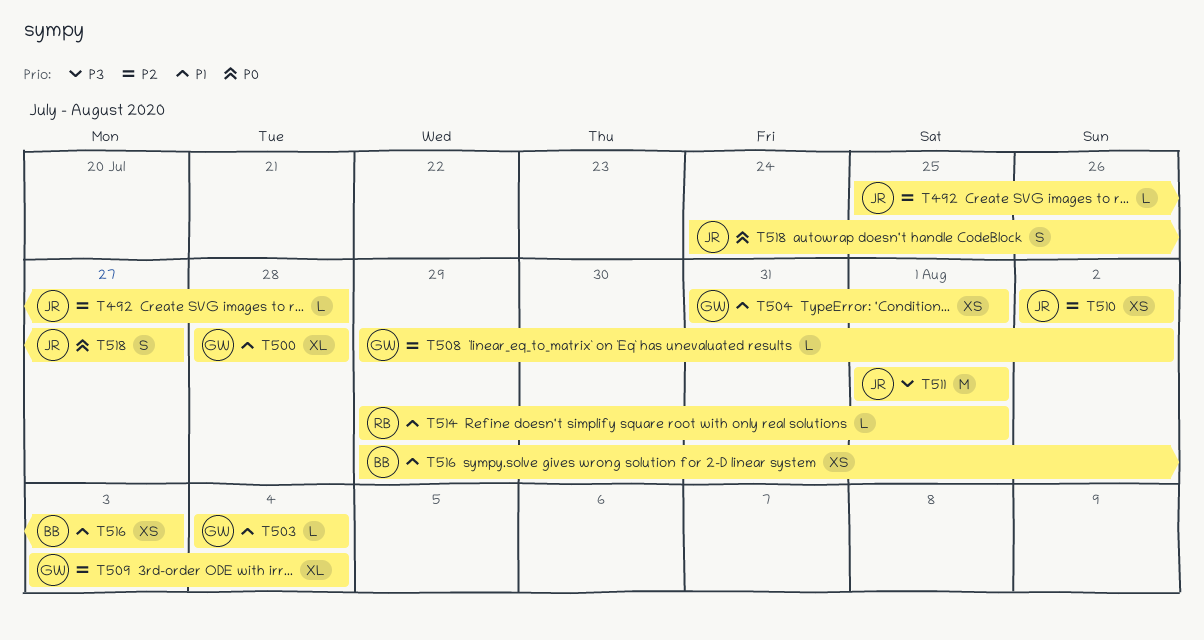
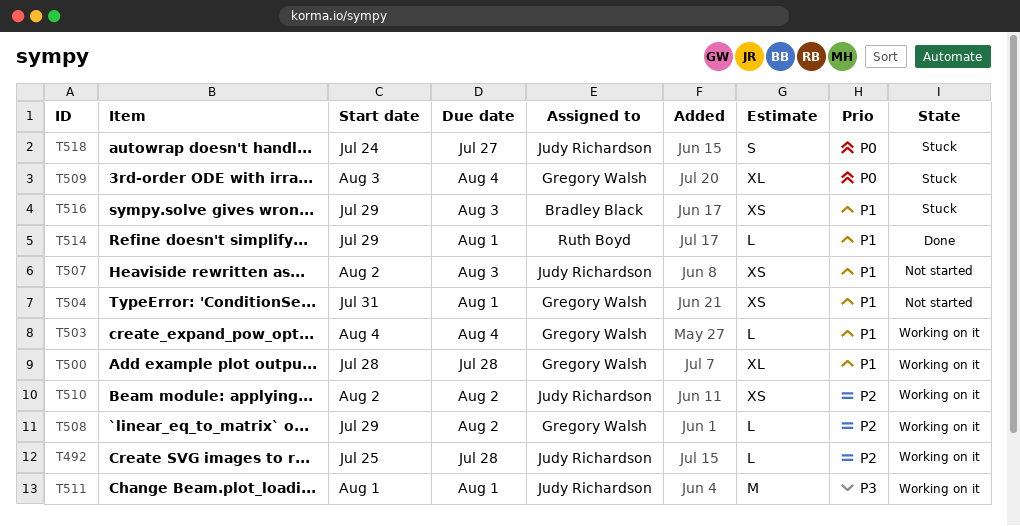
T507: none -> present
T509, priority: P2 -> P0

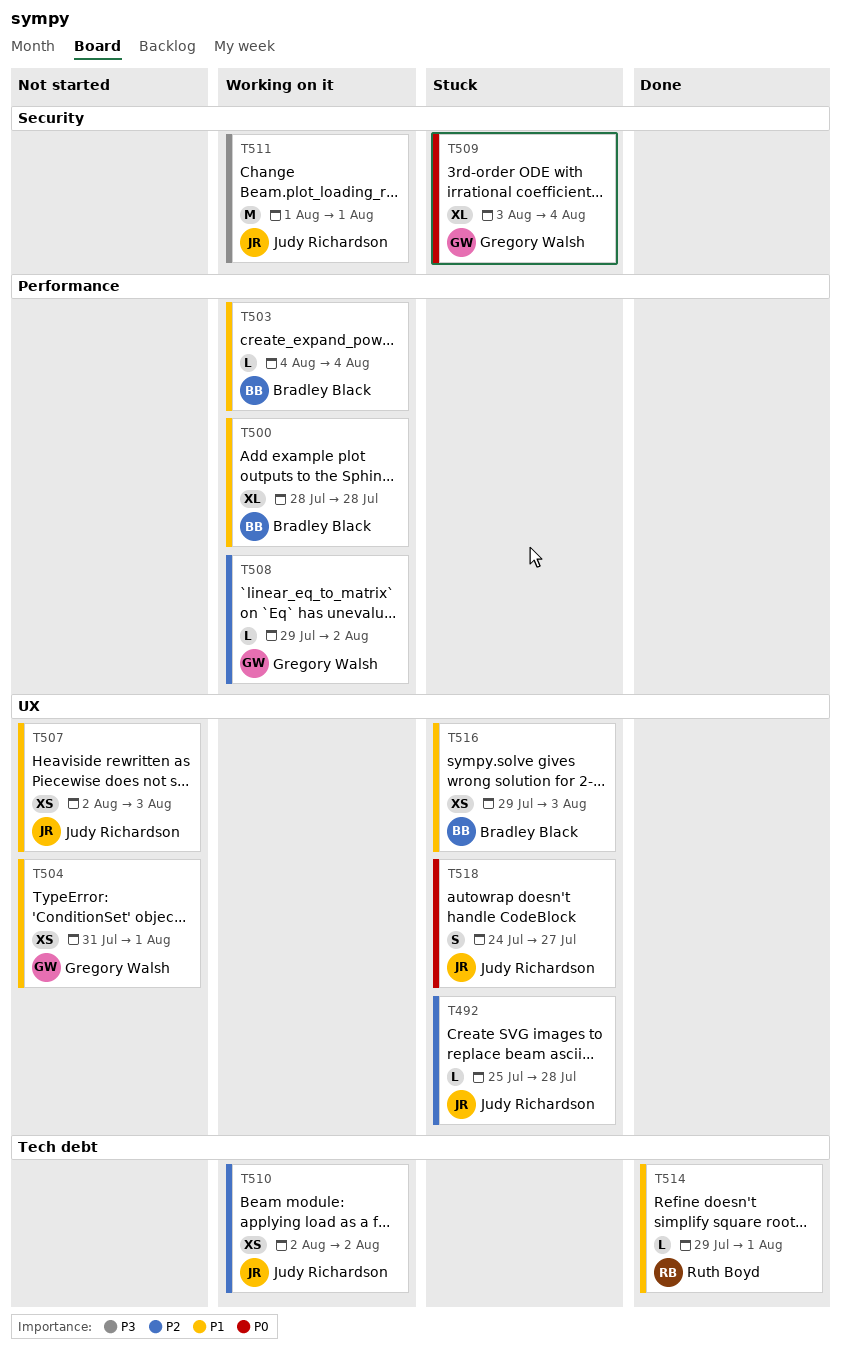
T492, status: Working on it -> Stuck
T500, owner: Gregory Walsh -> Bradley Black
T503, owner: Gregory Walsh -> Bradley Black

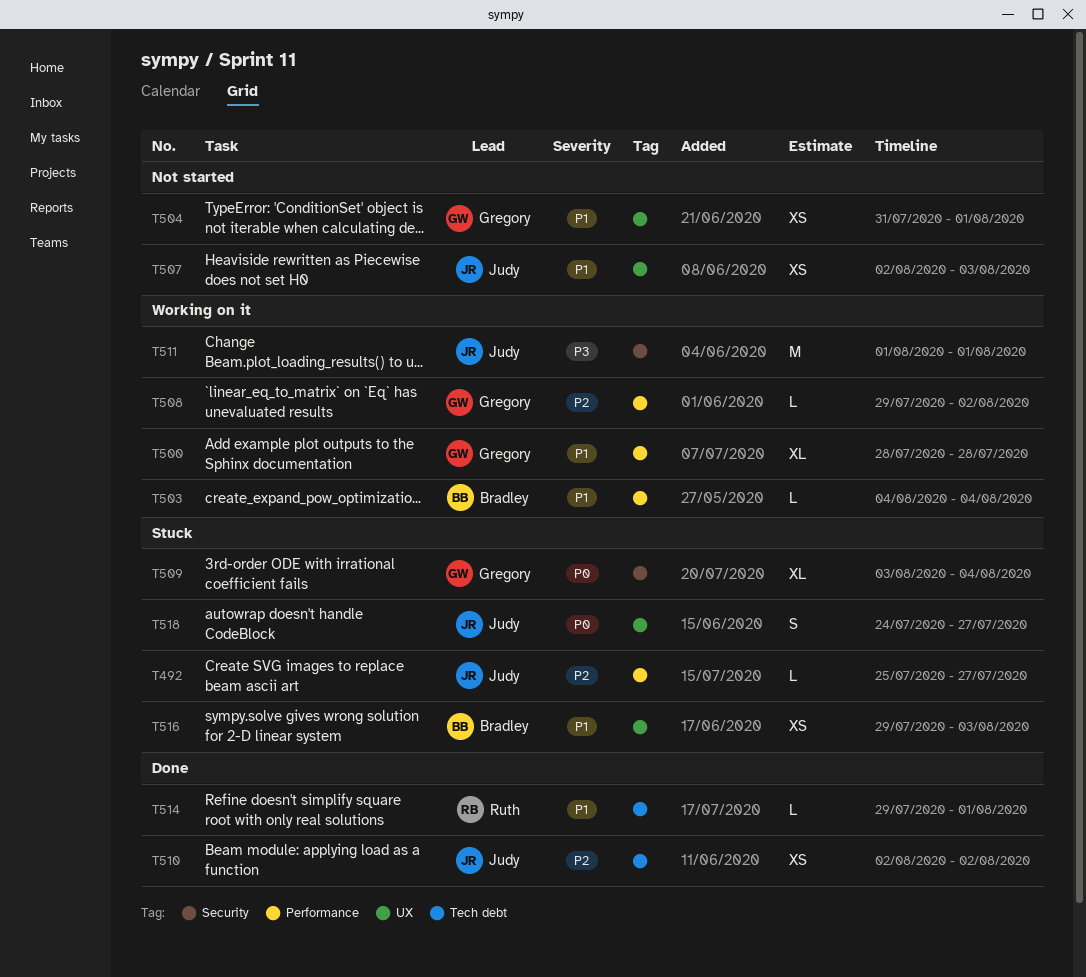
T492, label: UX -> Performance
T492, due: Jul 28 -> Jul 27
T500, owner: Bradley Black -> Gregory Walsh
T510, status: Working on it -> Done

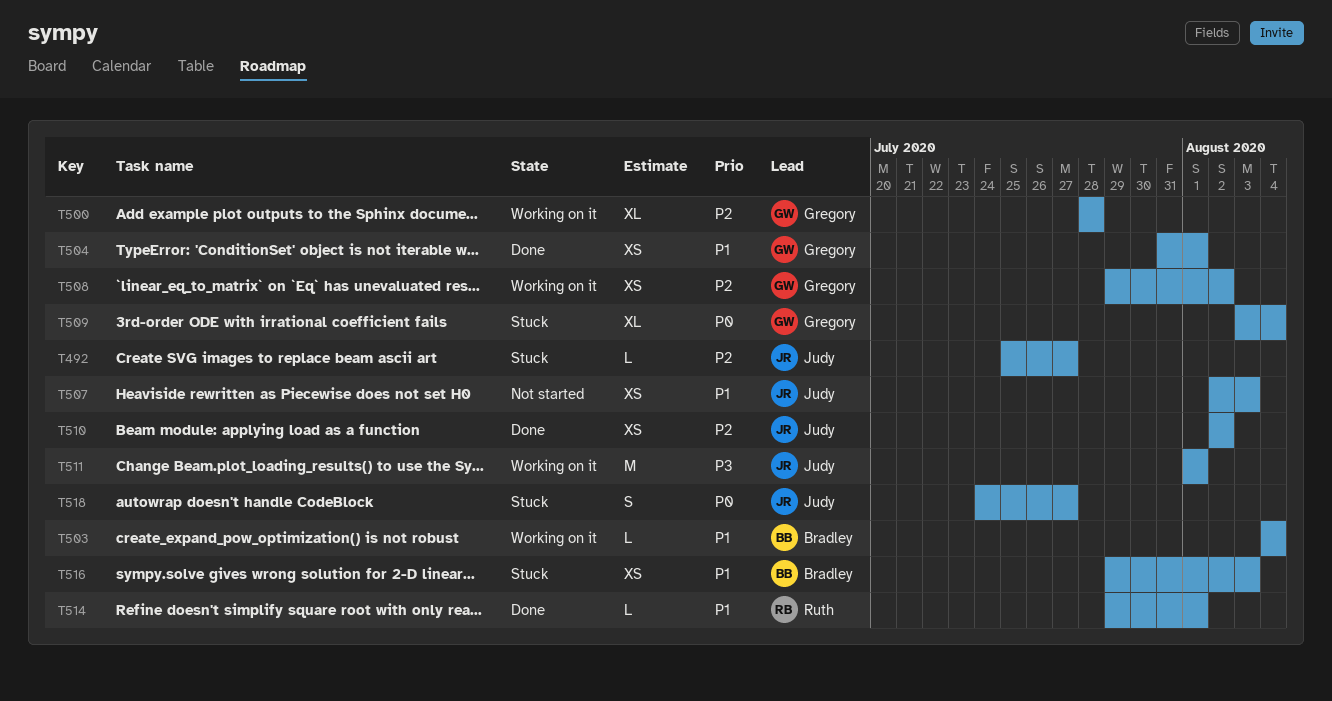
T500, priority: P1 -> P2
T504, status: Not started -> Done
T508, estimate: L -> XS

